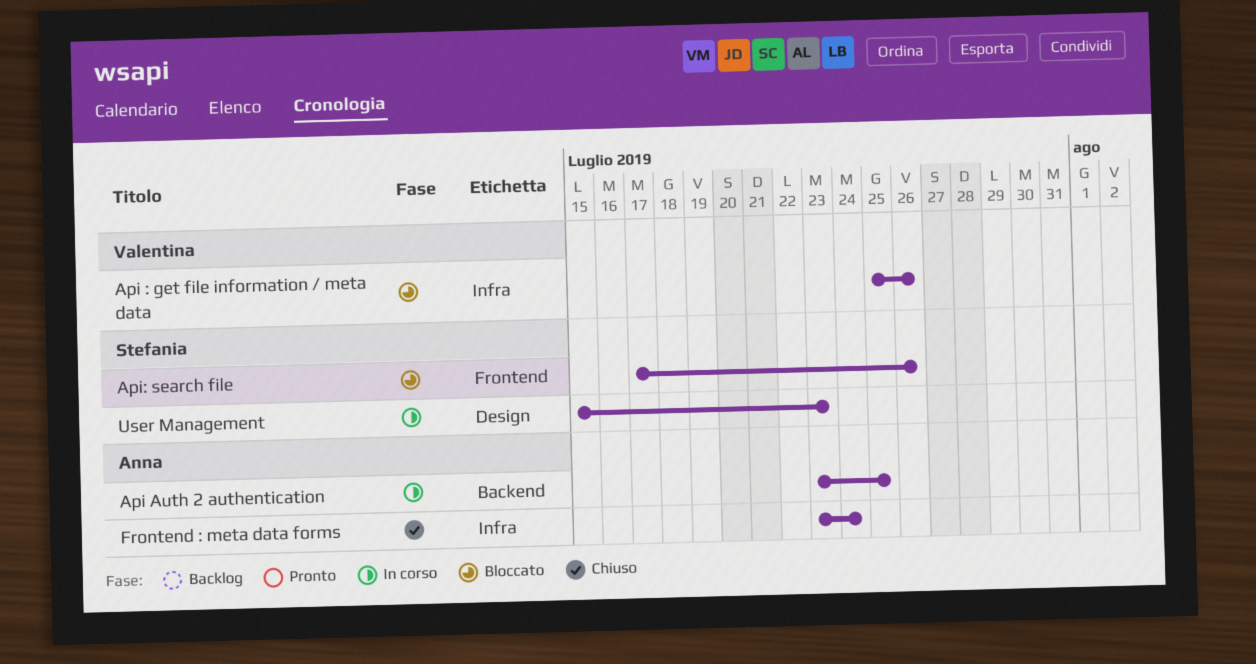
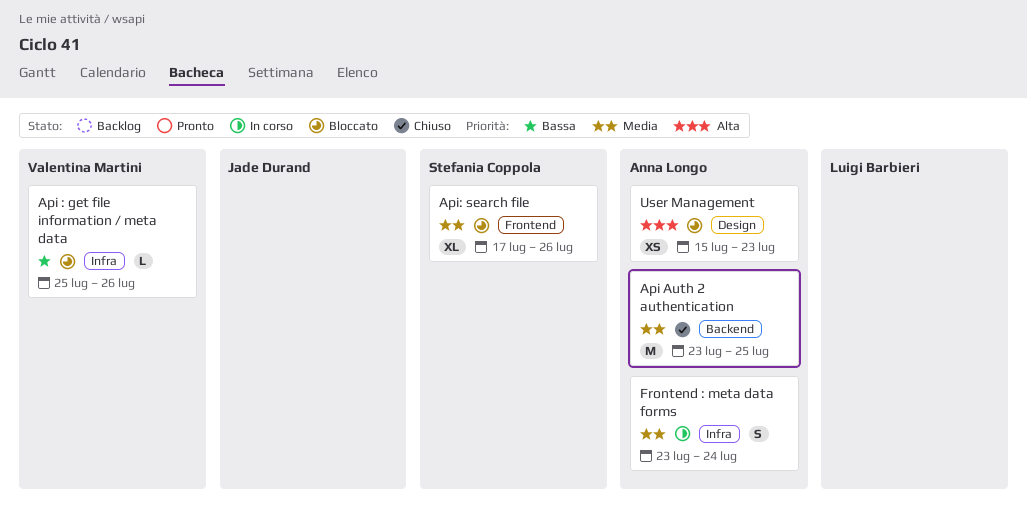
Api Auth 2 authentication, status: In corso -> Chiuso
Frontend : meta data forms, status: Chiuso -> In corso
User Management, status: In corso -> Bloccato
User Management, owner: Stefania Coppola -> Anna Longo

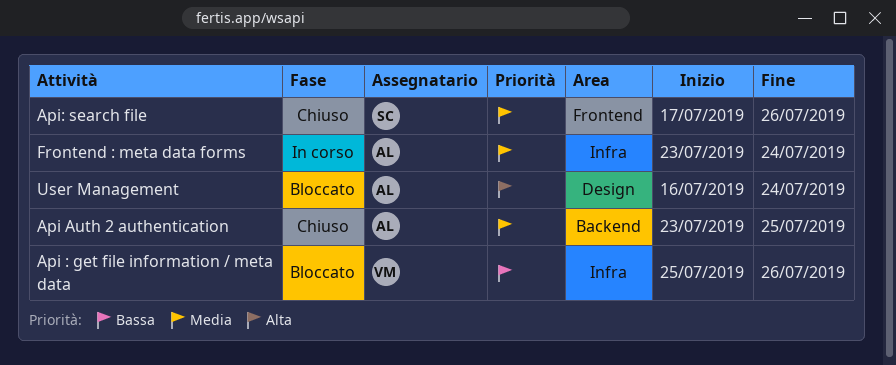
Api: search file, status: Bloccato -> Chiuso
User Management, start: Jul 15 -> Jul 16
User Management, due: Jul 23 -> Jul 24

